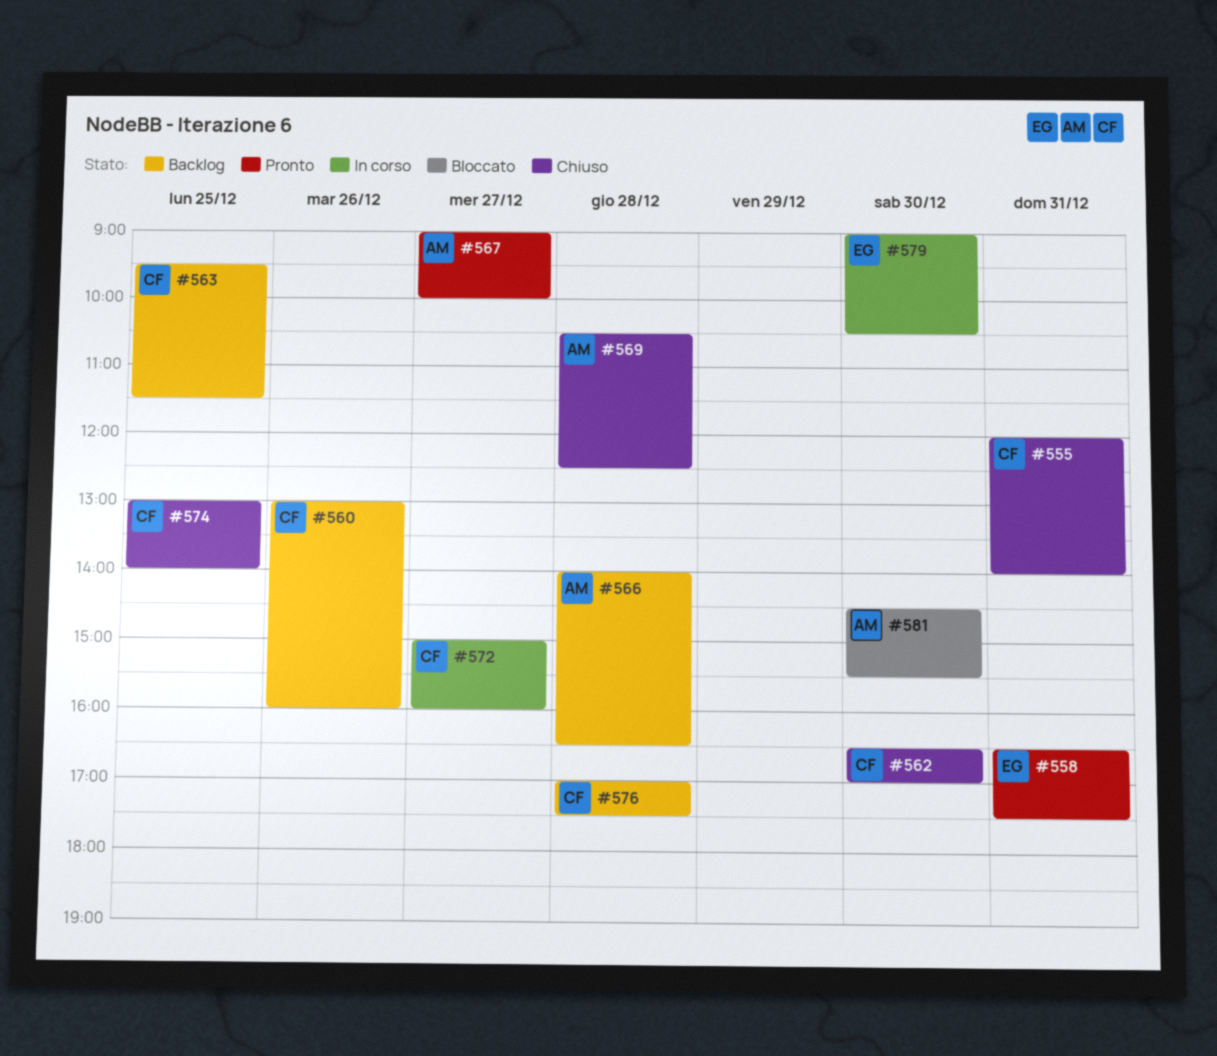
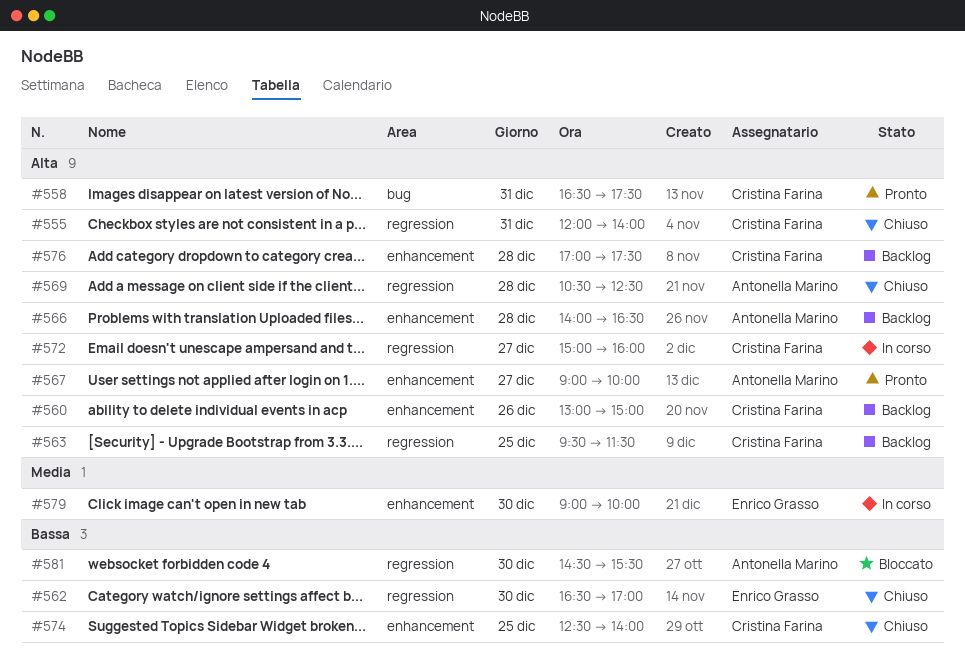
#558, owner: Enrico Grasso -> Cristina Farina
#560, ends: 16:00 -> 15:00
#562, owner: Cristina Farina -> Enrico Grasso
#574, begins: 13:00 -> 12:30
#579, ends: 10:30 -> 10:00

